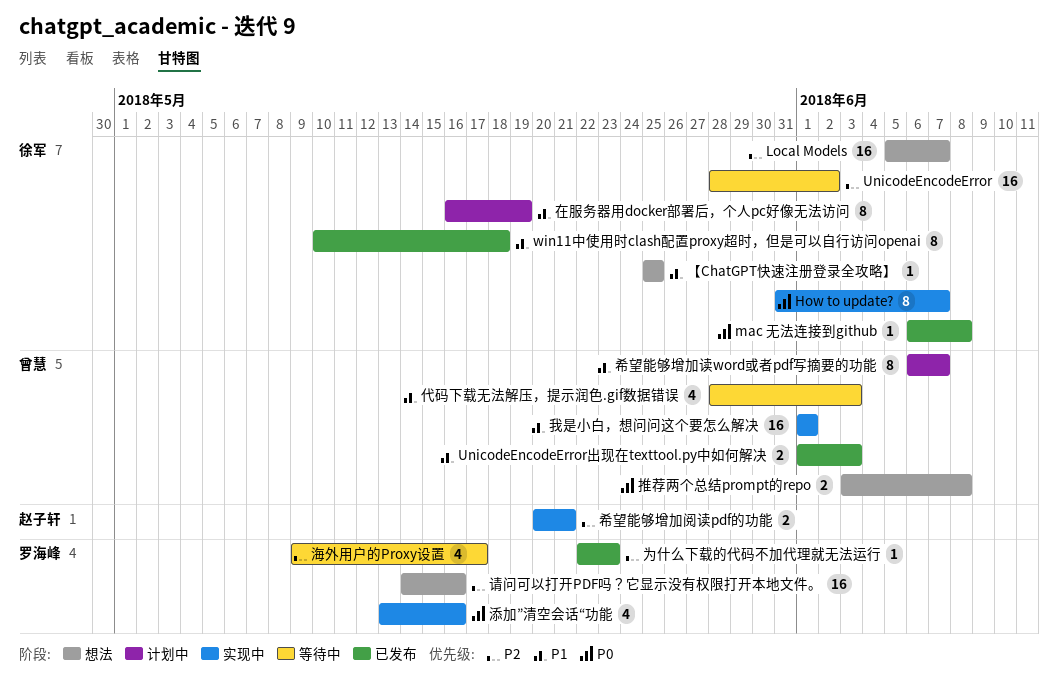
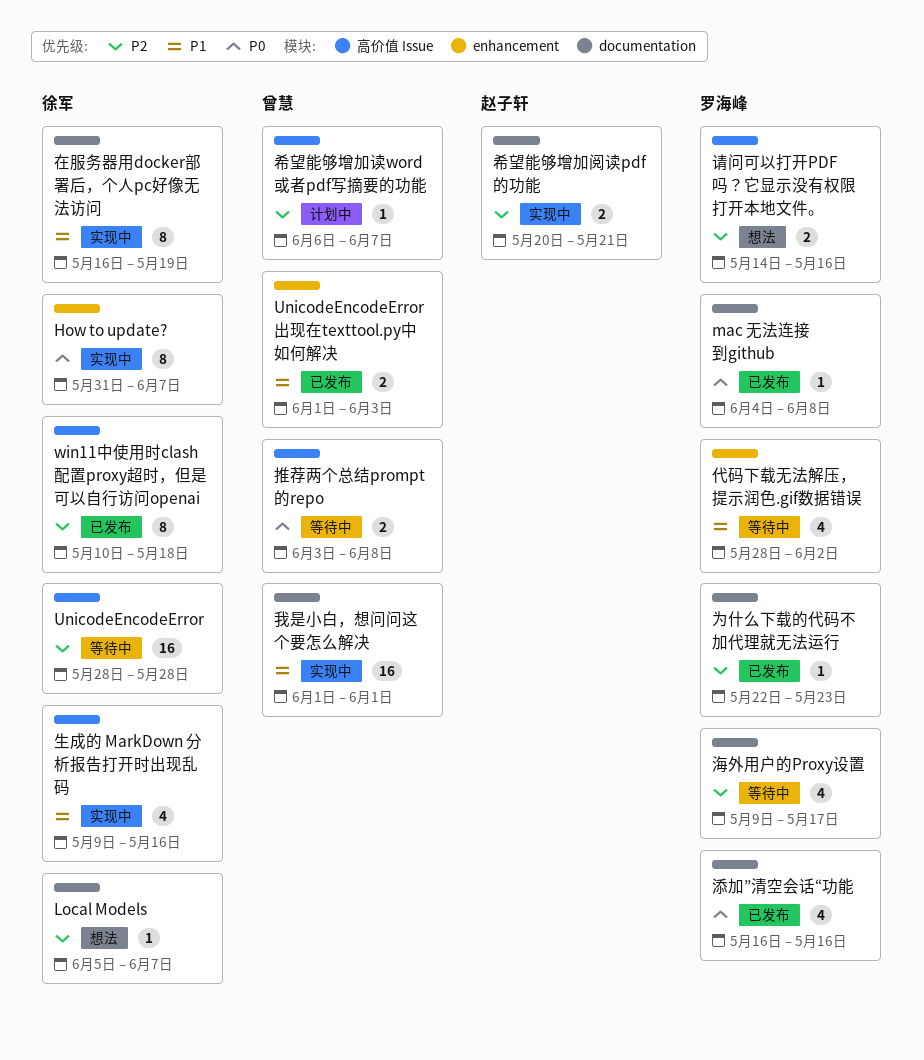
Local Models, estimate: 16 -> 1
mac 无法连接到github, owner: 徐军 -> 罗海峰
mac 无法连接到github, start: Jun 6 -> Jun 4
UnicodeEncodeError, due: Jun 2 -> May 28
win11中使用时clash配置proxy超时，但是可以自行访问openai, priority: P1 -> P2
【ChatGPT快速注册登录全攻略】: present -> none
代码下载无法解压，提示润色.gif数据错误, owner: 曾慧 -> 罗海峰
代码下载无法解压，提示润色.gif数据错误, due: Jun 3 -> Jun 2
在服务器用docker部署后，个人pc好像无法访问, status: 计划中 -> 实现中
希望能够增加读word或者pdf写摘要的功能, priority: P1 -> P2
希望能够增加读word或者pdf写摘要的功能, estimate: 8 -> 1
推荐两个总结prompt的repo, status: 想法 -> 等待中
添加”清空会话“功能, status: 实现中 -> 已发布
添加”清空会话“功能, start: May 13 -> May 16
生成的 MarkDown 分析报告打开时出现乱码: none -> present
请问可以打开PDF吗？它显示没有权限打开本地文件。, estimate: 16 -> 2

